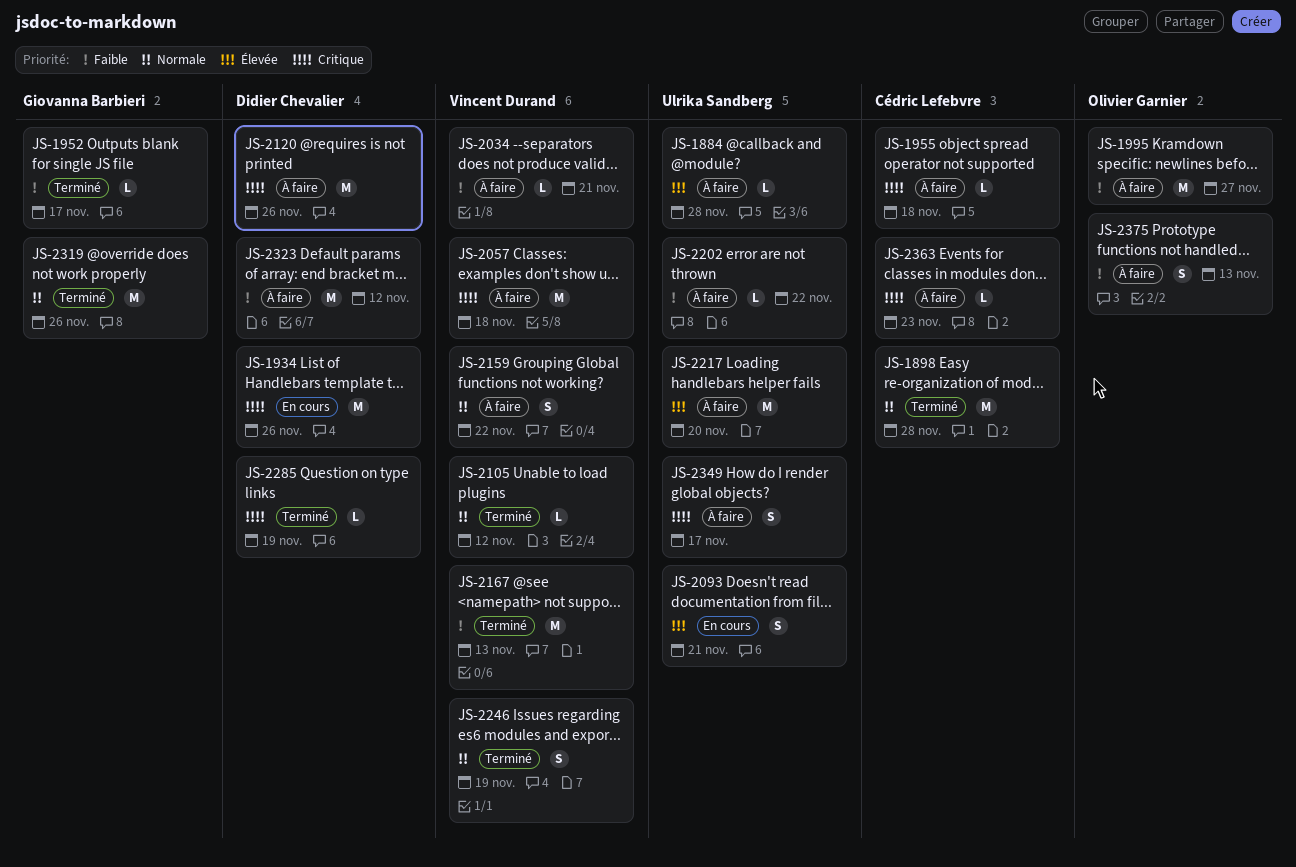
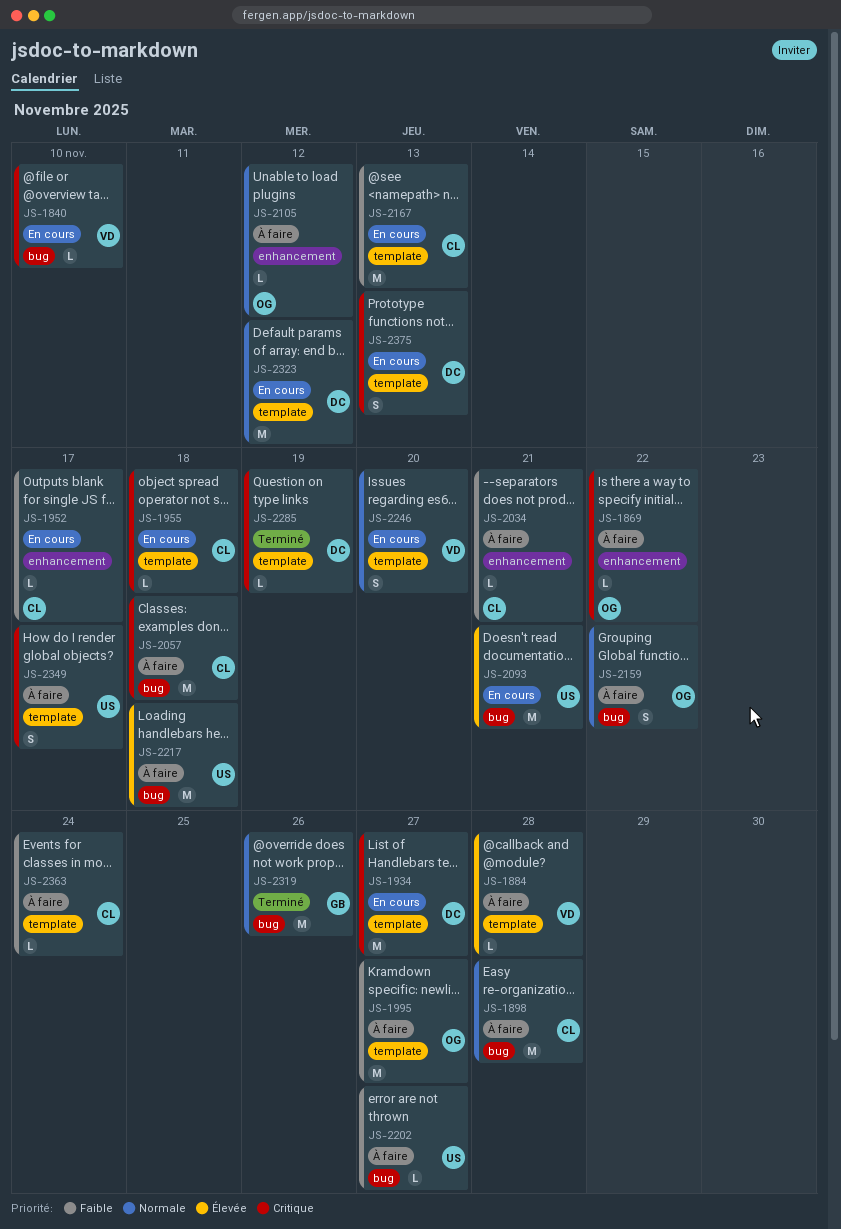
JS-1840: none -> present
JS-1869: none -> present
JS-1884, owner: Ulrika Sandberg -> Vincent Durand
JS-1898, status: Terminé -> À faire
JS-1934, due: Nov 26 -> Nov 27
JS-1952, status: Terminé -> En cours
JS-1952, owner: Giovanna Barbieri -> Cédric Lefebvre
JS-1955, status: À faire -> En cours
JS-2034, owner: Vincent Durand -> Cédric Lefebvre
JS-2057, owner: Vincent Durand -> Cédric Lefebvre
JS-2093, estimate: S -> M
JS-2105, status: Terminé -> À faire
JS-2105, owner: Vincent Durand -> Olivier Garnier
JS-2120: present -> none
JS-2159, owner: Vincent Durand -> Olivier Garnier
JS-2167, status: Terminé -> En cours
JS-2167, owner: Vincent Durand -> Cédric Lefebvre
JS-2202, due: Nov 22 -> Nov 27
JS-2217, due: Nov 20 -> Nov 18
JS-2246, status: Terminé -> En cours
JS-2246, due: Nov 19 -> Nov 20
JS-2323, status: À faire -> En cours
JS-2323, priority: Faible -> Normale
JS-2363, priority: Critique -> Faible
JS-2363, due: Nov 23 -> Nov 24
JS-2375, status: À faire -> En cours
JS-2375, owner: Olivier Garnier -> Didier Chevalier
JS-2375, priority: Faible -> Critique

